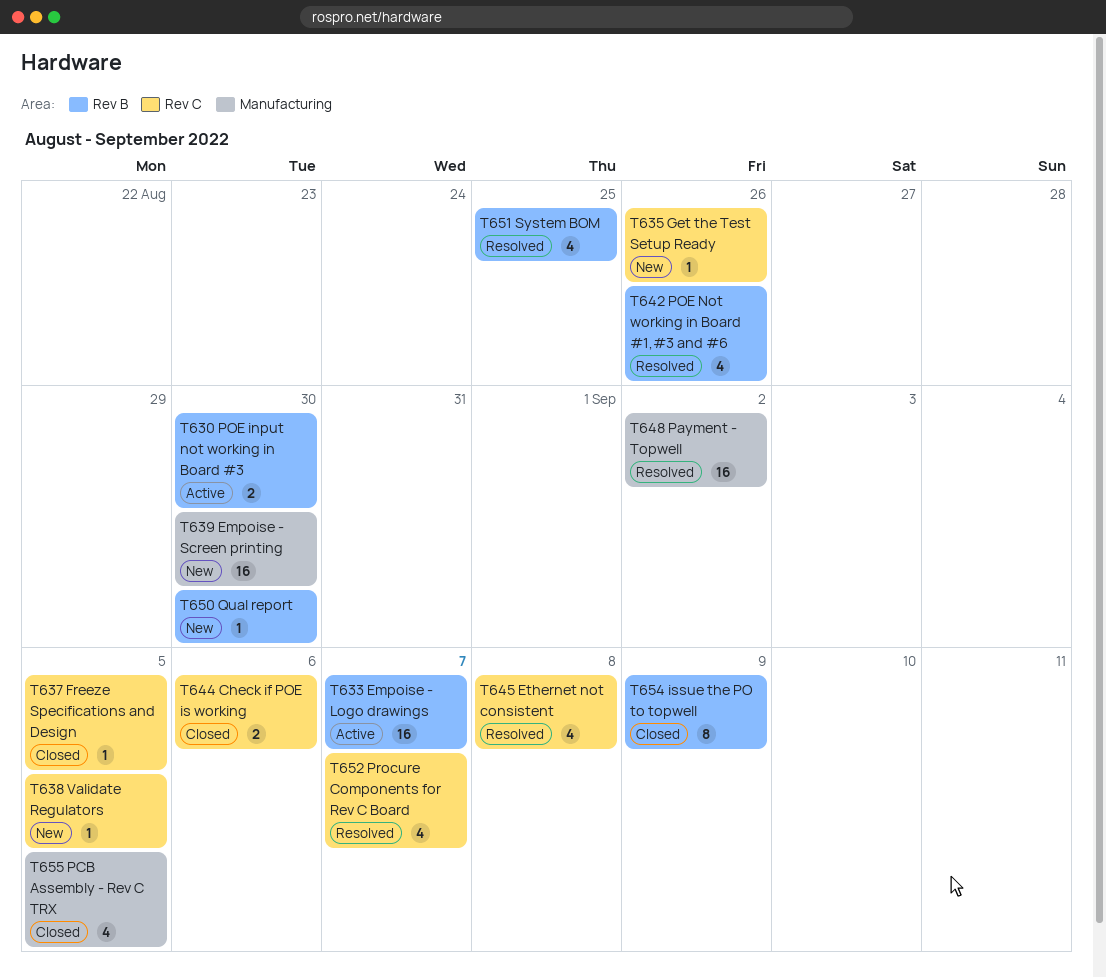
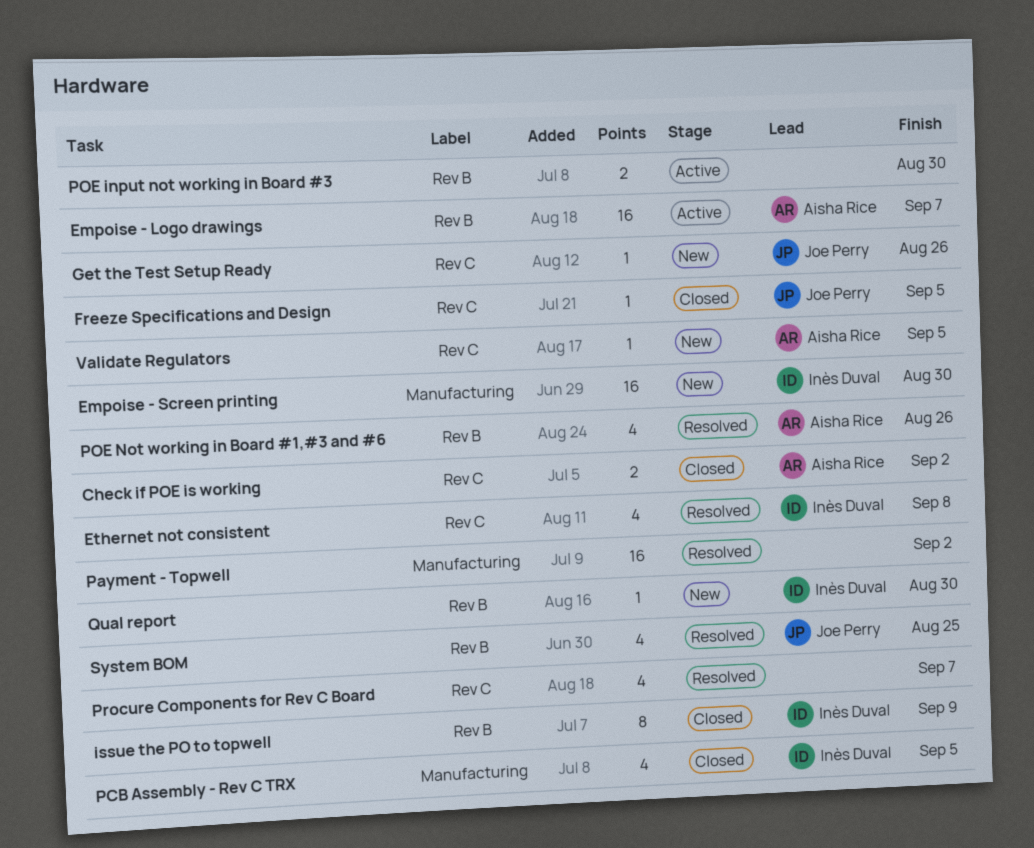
Check if POE is working, due: Sep 6 -> Sep 2

